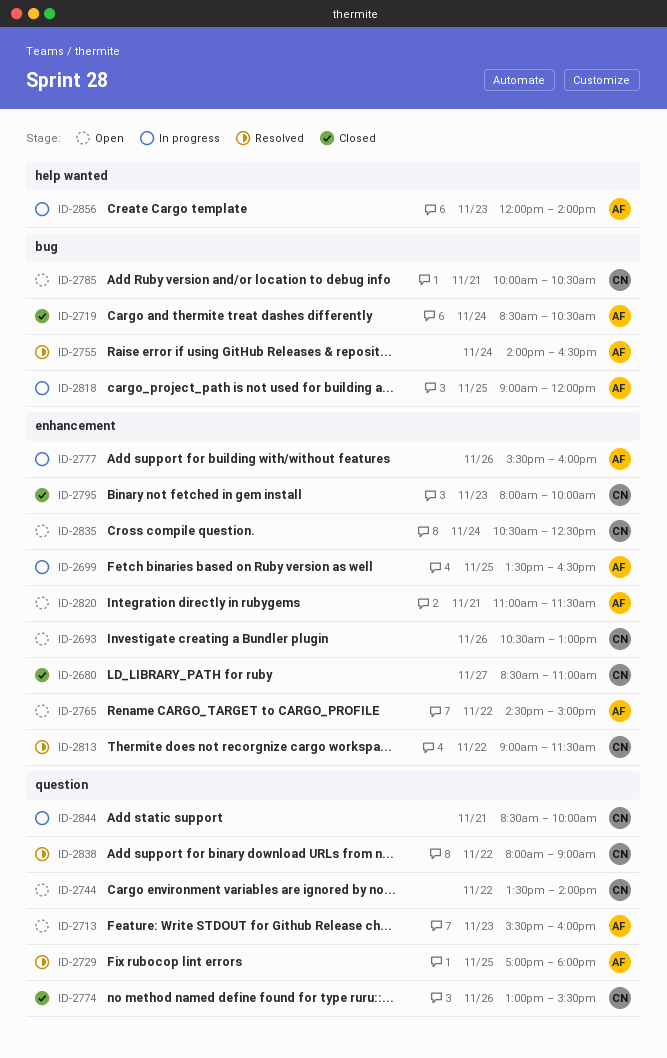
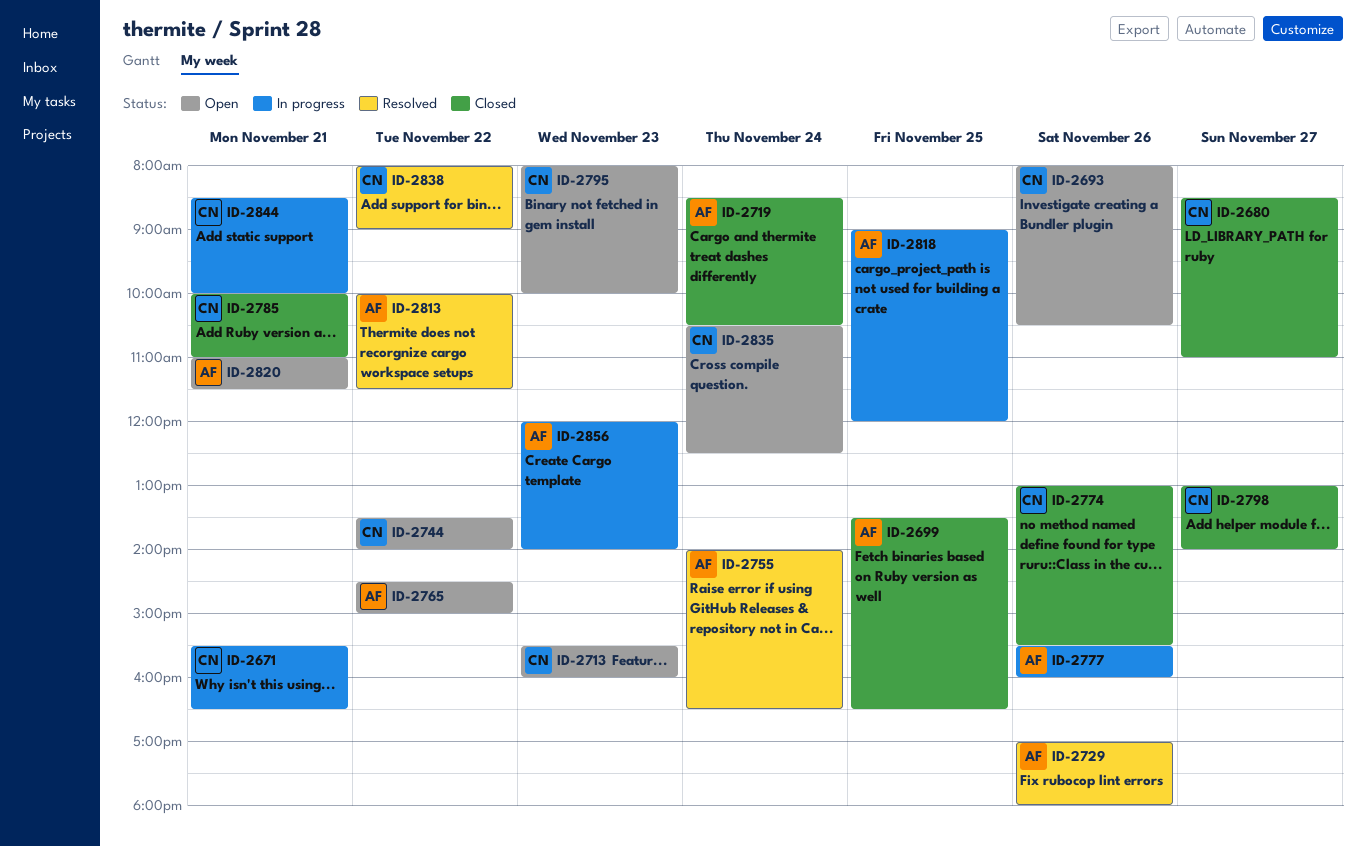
ID-2671: none -> present
ID-2693, begins: 10:30 -> 08:00
ID-2693, ends: 13:00 -> 10:30
ID-2699, status: In progress -> Closed
ID-2713, owner: AF -> CN
ID-2729, day: Nov 25 -> Nov 26
ID-2785, status: Open -> Closed
ID-2785, ends: 10:30 -> 11:00
ID-2795, status: Closed -> Open
ID-2798: none -> present
ID-2813, owner: CN -> AF
ID-2813, begins: 09:00 -> 10:00

